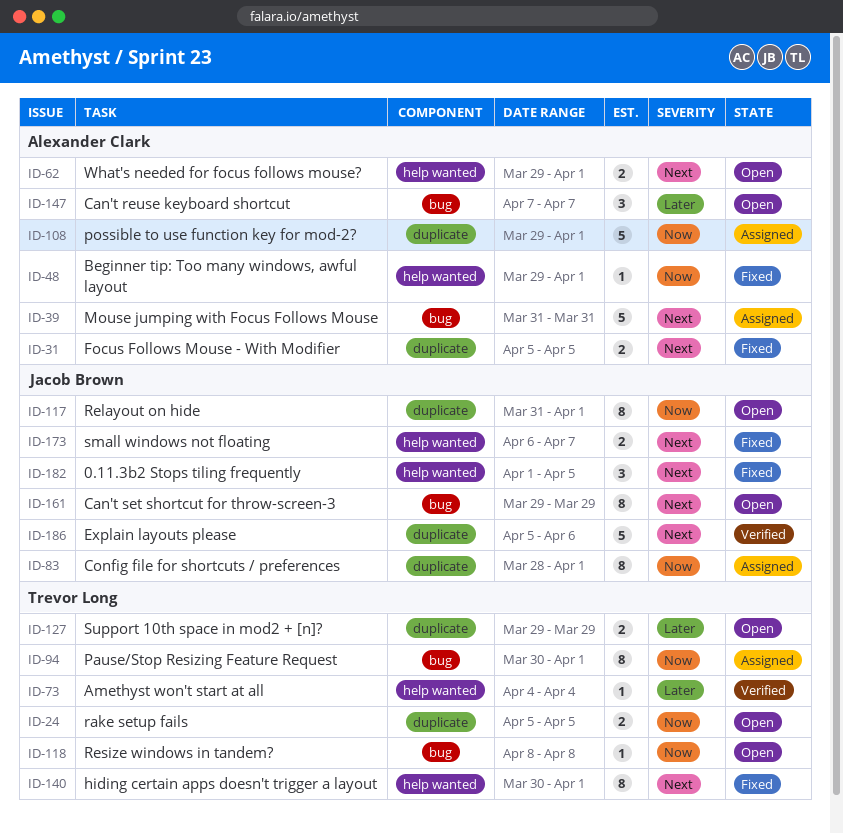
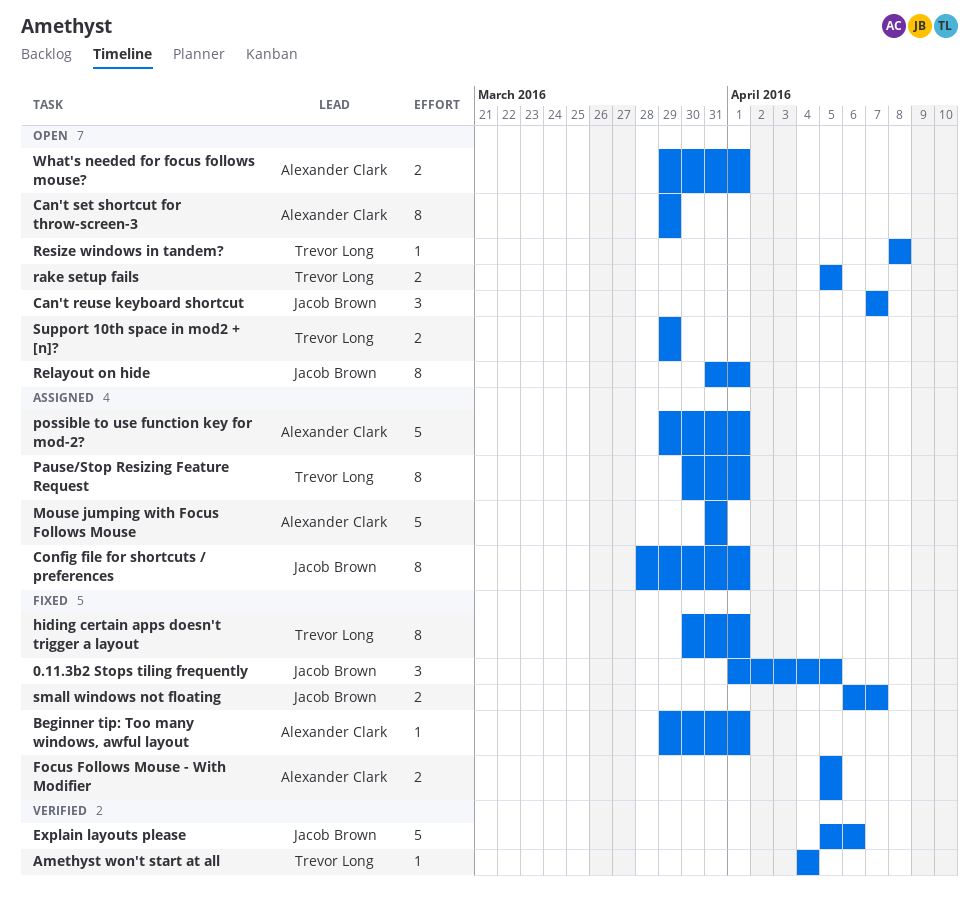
Can't reuse keyboard shortcut, owner: Alexander Clark -> Jacob Brown
Can't set shortcut for throw-screen-3, owner: Jacob Brown -> Alexander Clark

